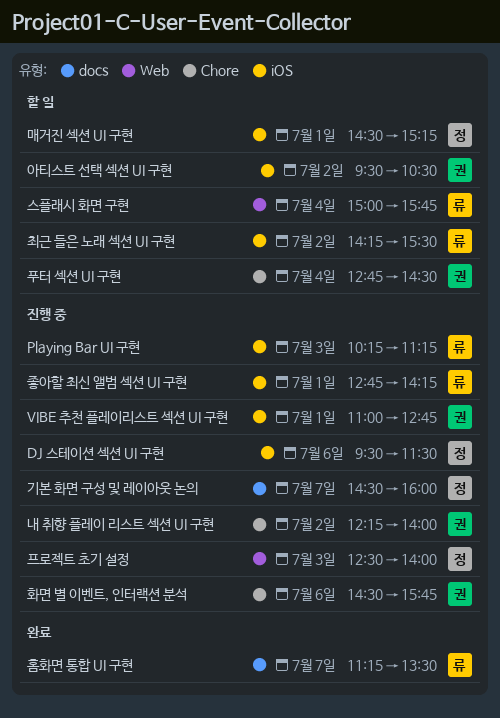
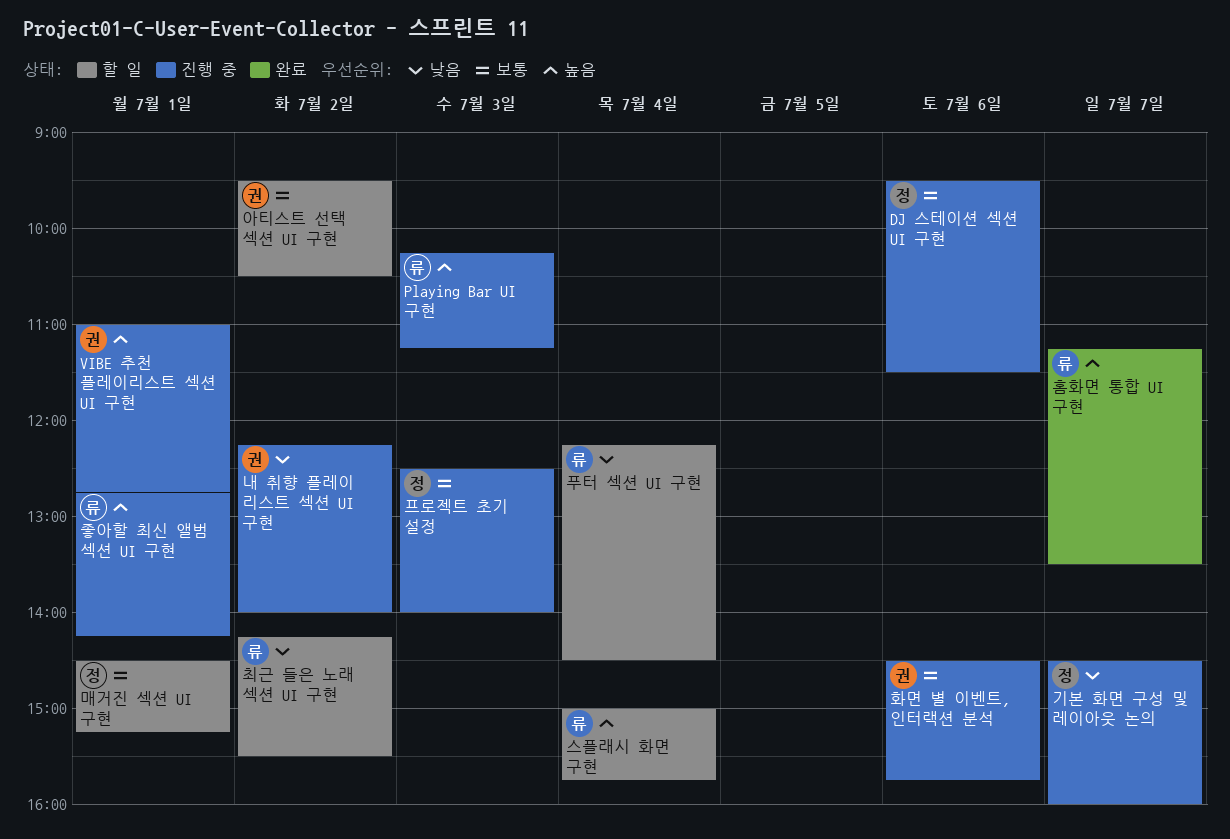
푸터 섹션 UI 구현, owner: 권 -> 류
푸터 섹션 UI 구현, begins: 12:45 -> 12:15

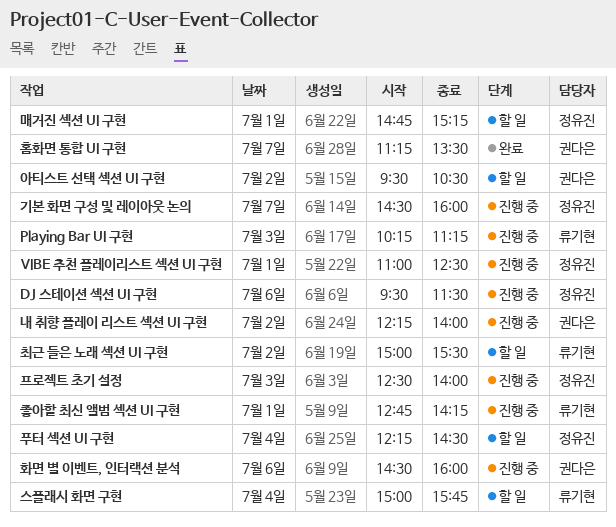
VIBE 추천 플레이리스트 섹션 UI 구현, owner: 권다은 -> 정유진
VIBE 추천 플레이리스트 섹션 UI 구현, ends: 12:45 -> 12:30
매거진 섹션 UI 구현, begins: 14:30 -> 14:45
최근 들은 노래 섹션 UI 구현, begins: 14:15 -> 15:00
푸터 섹션 UI 구현, owner: 류기현 -> 정유진
홈화면 통합 UI 구현, owner: 류기현 -> 권다은
화면 별 이벤트, 인터랙션 분석, ends: 15:45 -> 16:00

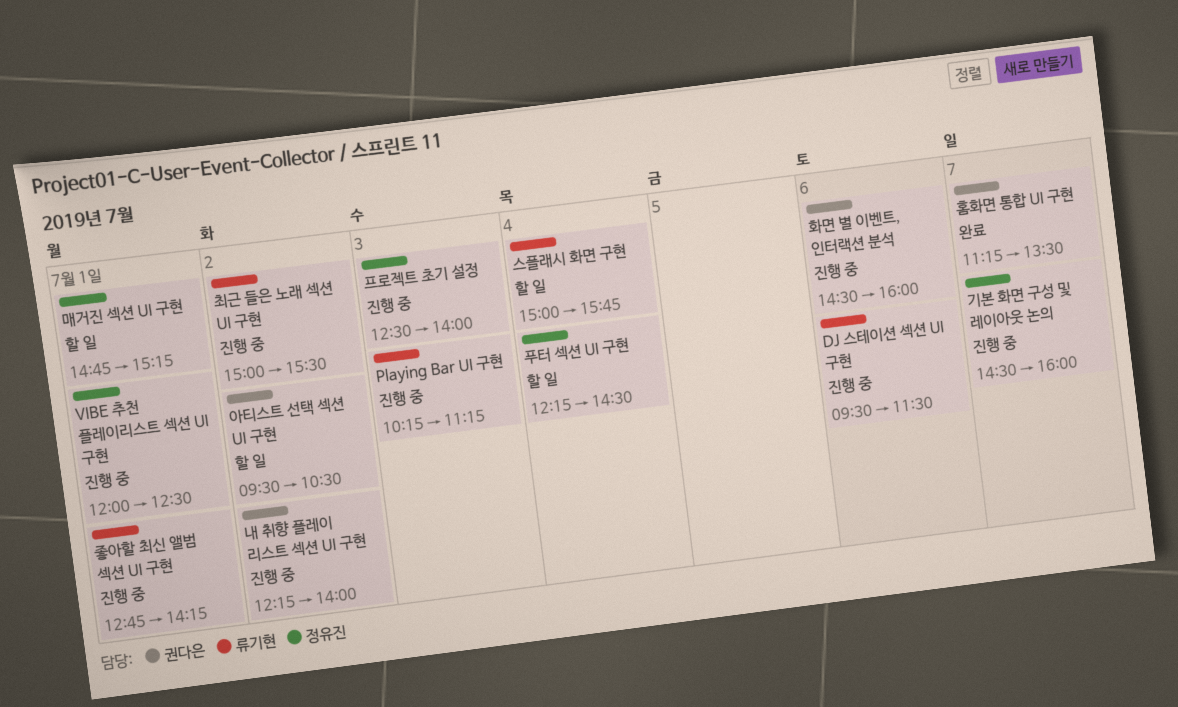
DJ 스테이션 섹션 UI 구현, owner: 정유진 -> 류기현
VIBE 추천 플레이리스트 섹션 UI 구현, begins: 11:00 -> 12:00
최근 들은 노래 섹션 UI 구현, status: 할 일 -> 진행 중

